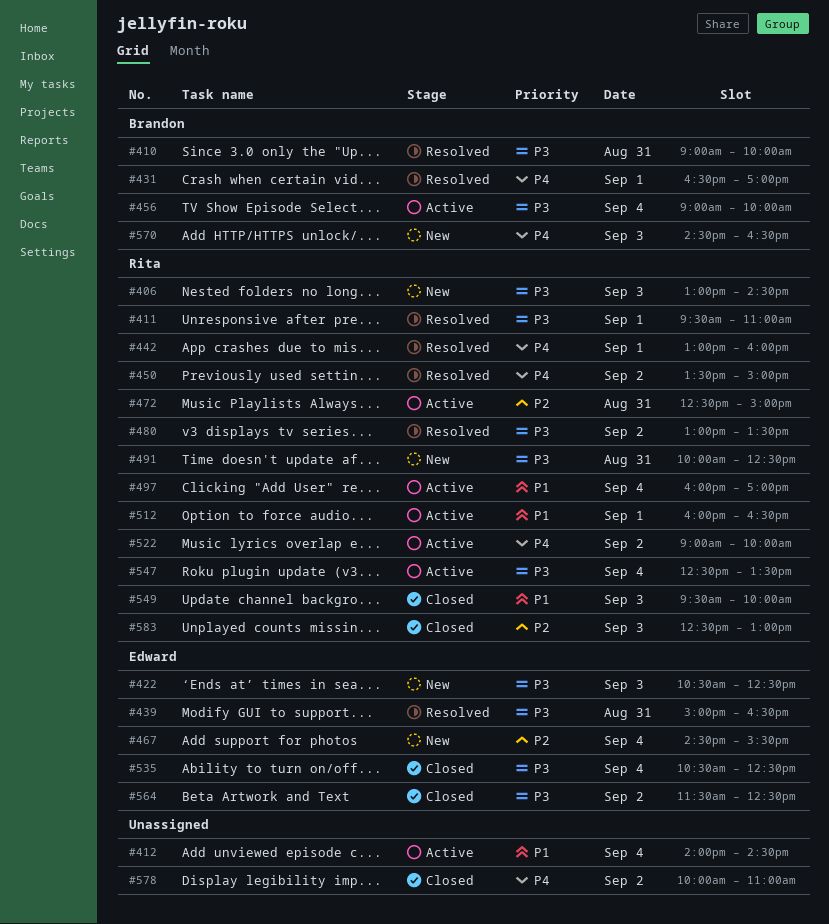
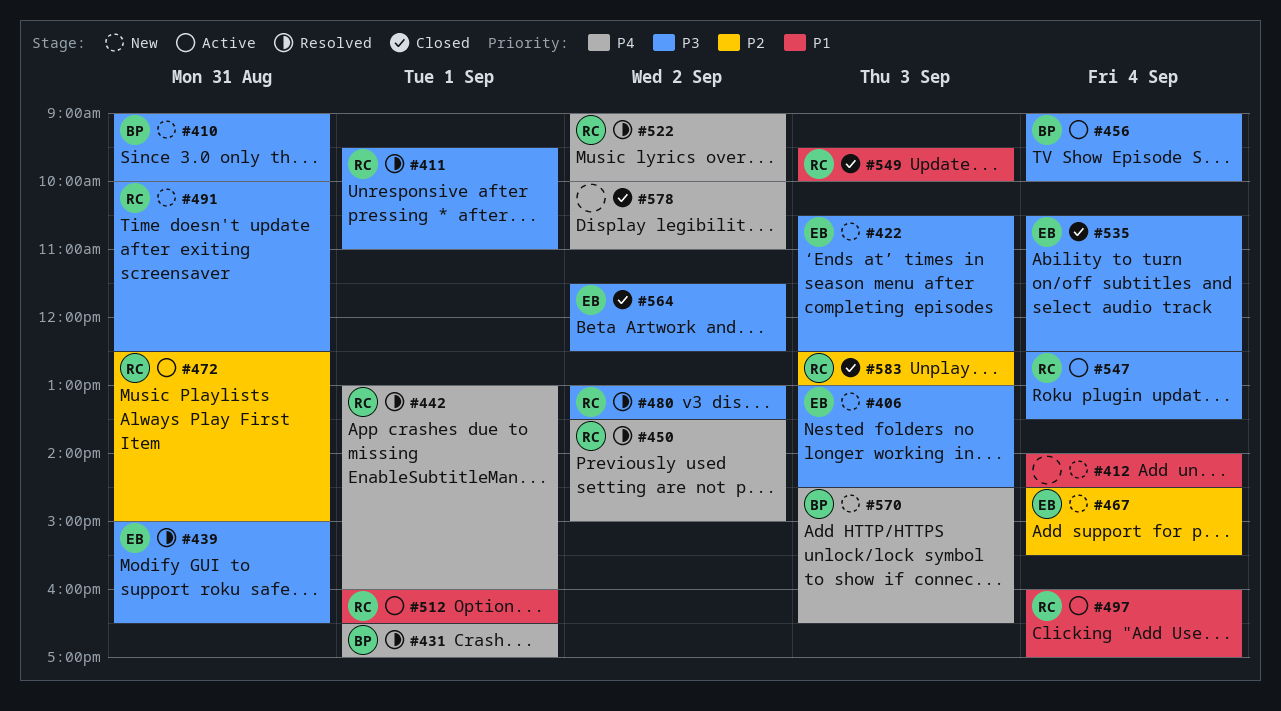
#406, owner: Rita -> Edward
#410, status: Resolved -> New
#412, status: Active -> New
#522, status: Active -> Resolved

